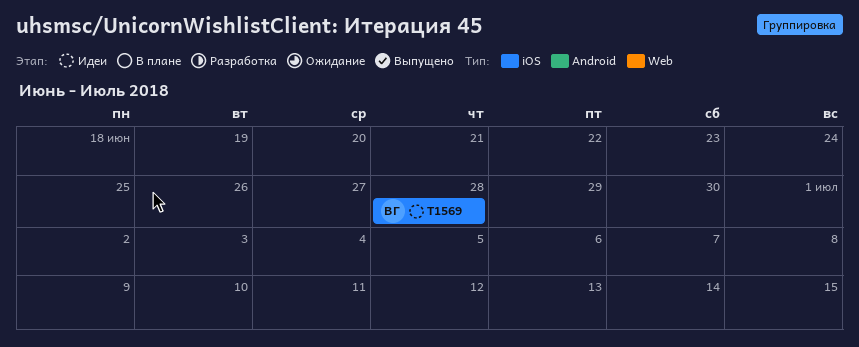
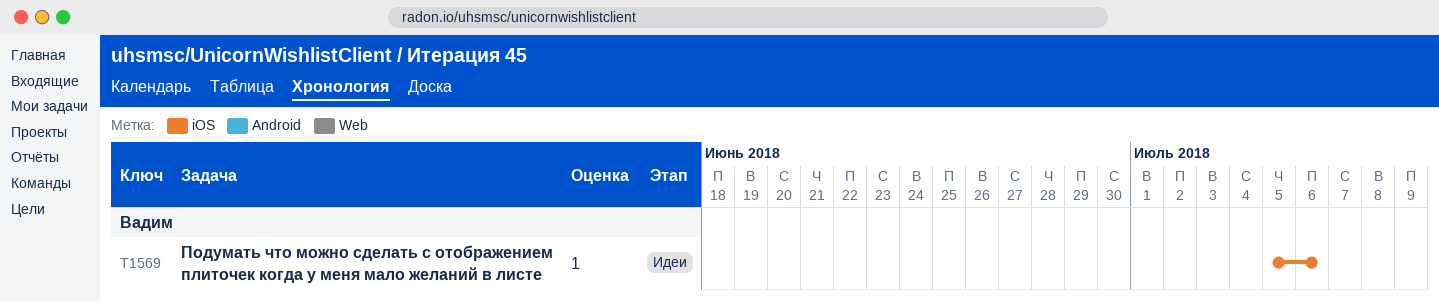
T1569, start: Jun 28 -> Jul 5
T1569, due: Jun 28 -> Jul 6

